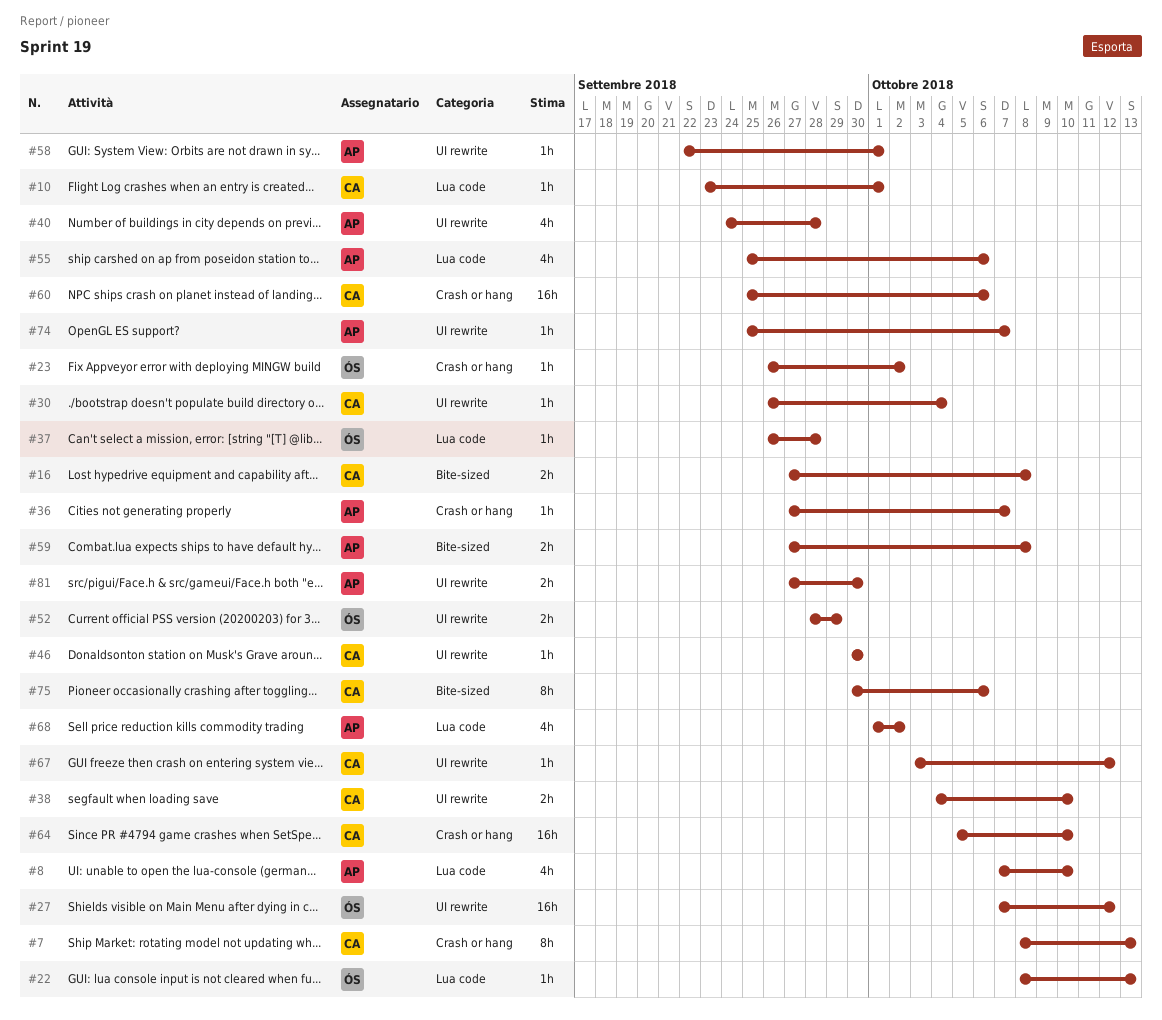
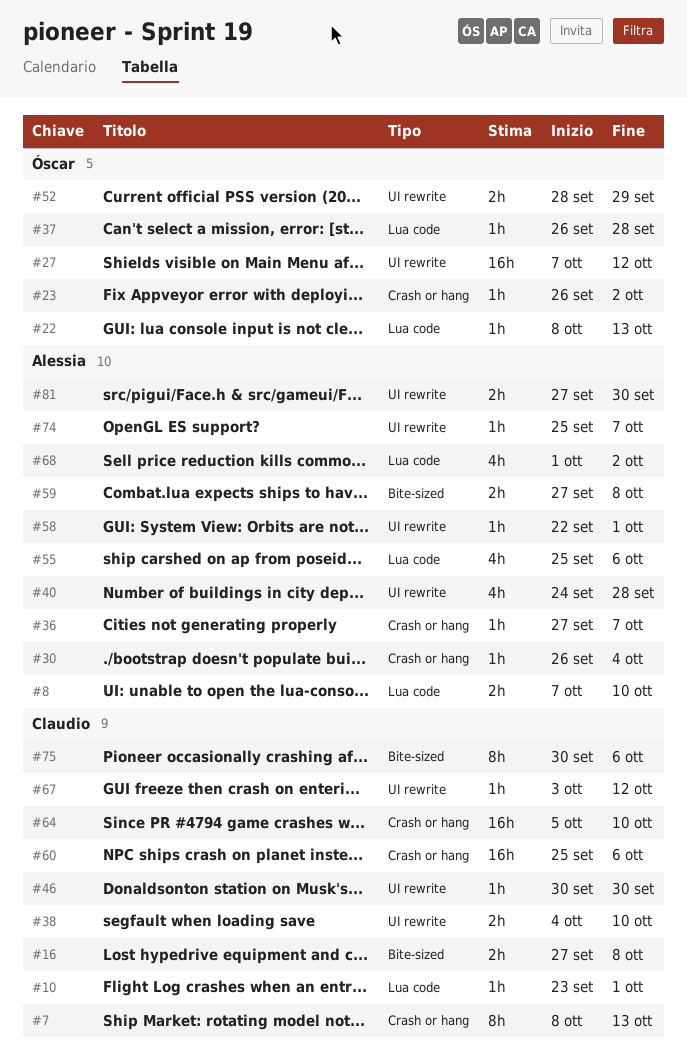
#8, estimate: 4h -> 2h
#30, owner: Claudio -> Alessia
#30, label: UI rewrite -> Crash or hang

